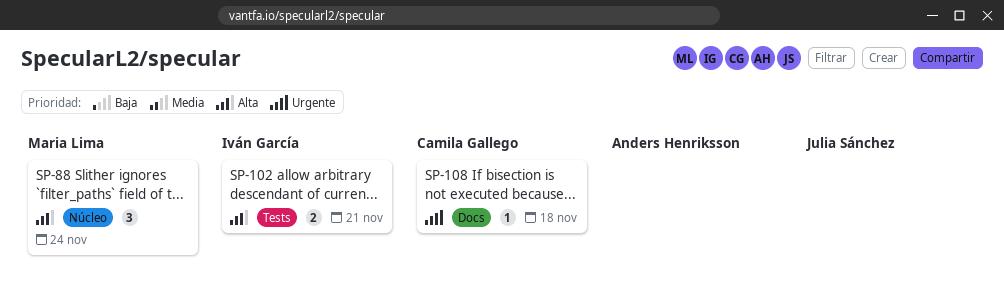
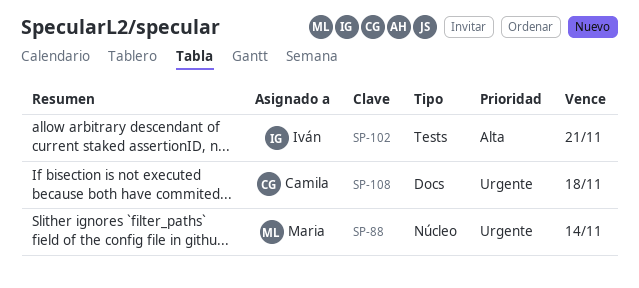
SP-88, priority: Alta -> Urgente
SP-88, due: Nov 24 -> Nov 14

